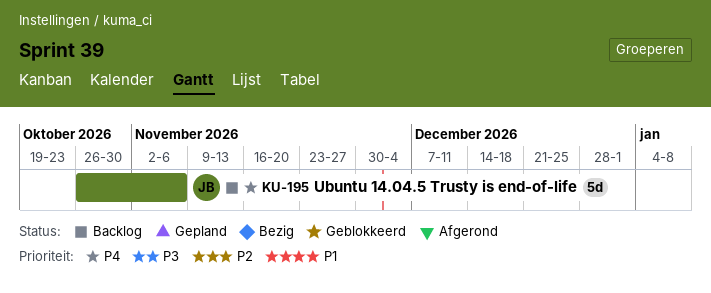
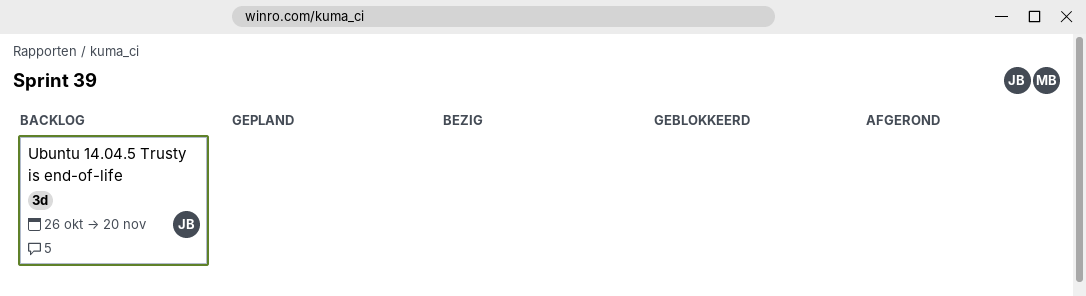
Ubuntu 14.04.5 Trusty is end-of-life, estimate: 5d -> 3d
Ubuntu 14.04.5 Trusty is end-of-life, due: Nov 6 -> Nov 20

